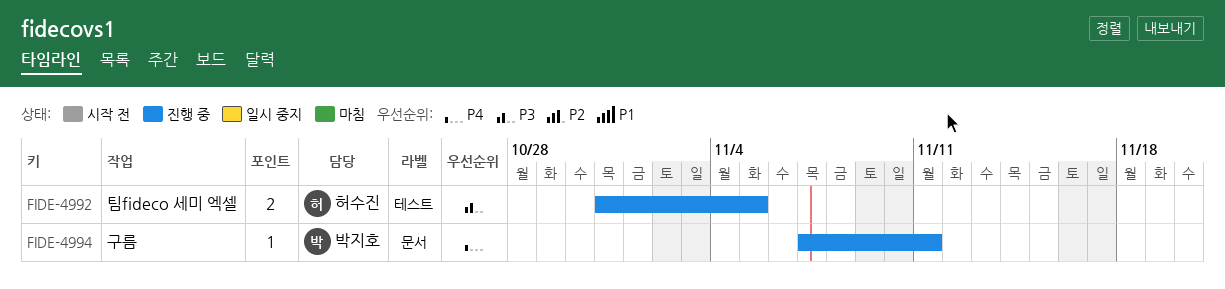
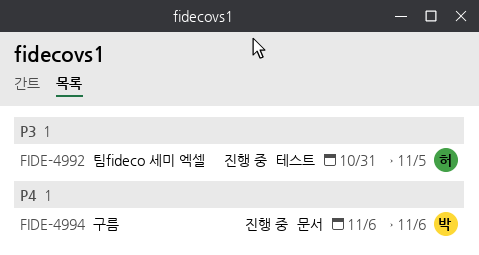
FIDE-4994, start: Nov 7 -> Nov 6
FIDE-4994, due: Nov 11 -> Nov 6

